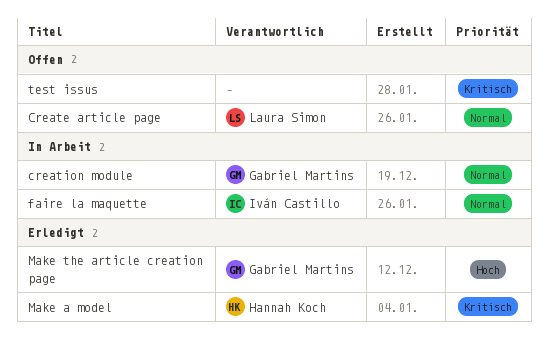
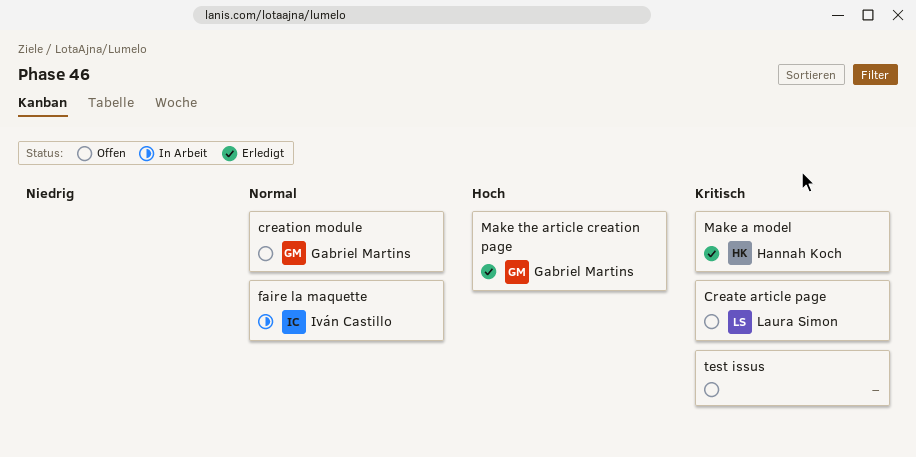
Create article page, priority: Normal -> Kritisch
creation module, status: In Arbeit -> Offen

